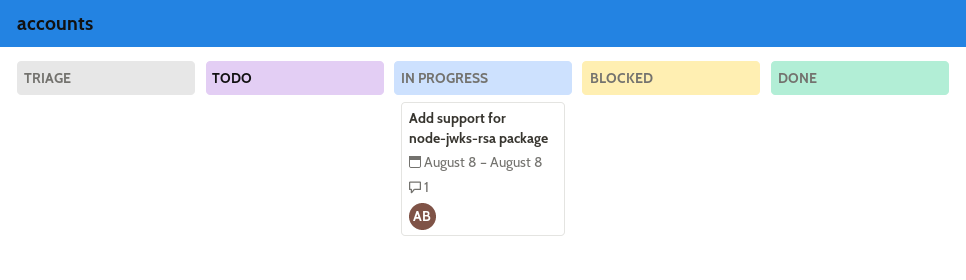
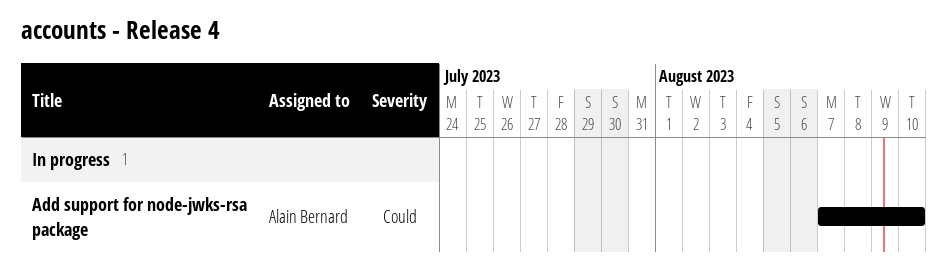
Add support for node-jwks-rsa package, start: Aug 8 -> Aug 7
Add support for node-jwks-rsa package, due: Aug 8 -> Aug 10

